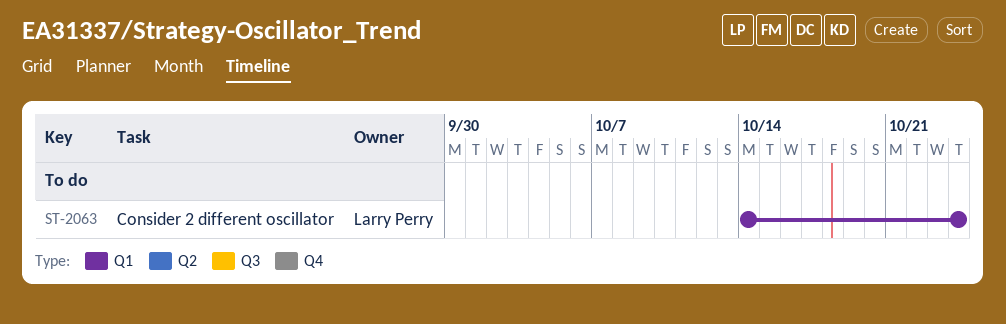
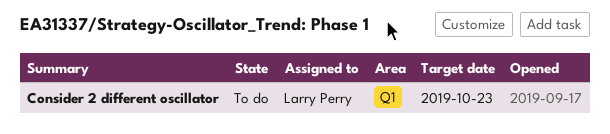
Consider 2 different oscillator, due: Oct 24 -> Oct 23

